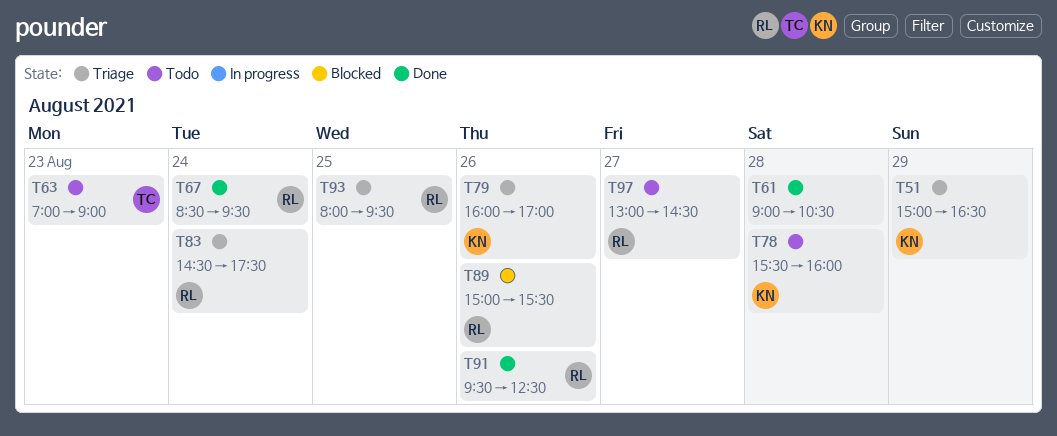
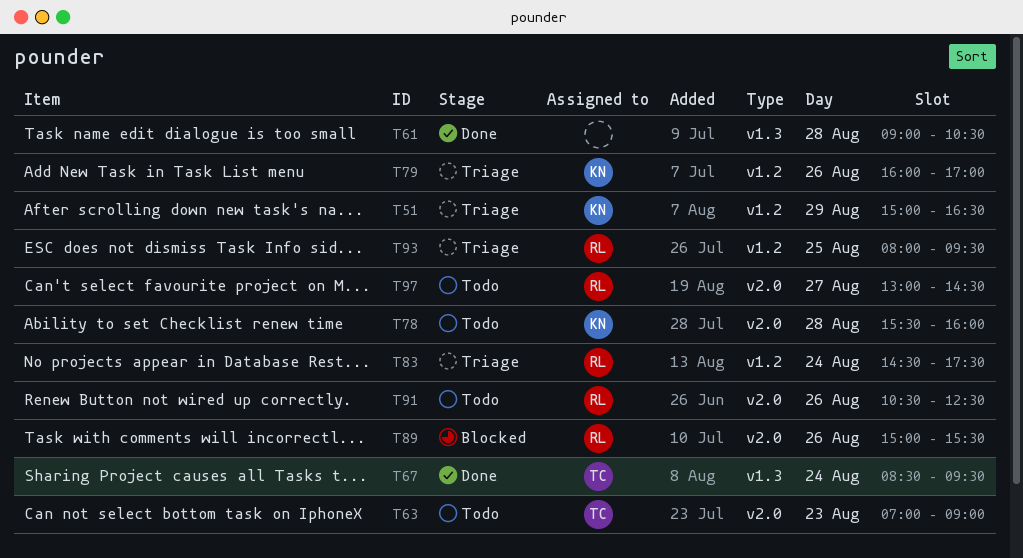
T67, owner: RL -> TC
T91, status: Done -> Todo
T91, begins: 09:30 -> 10:30

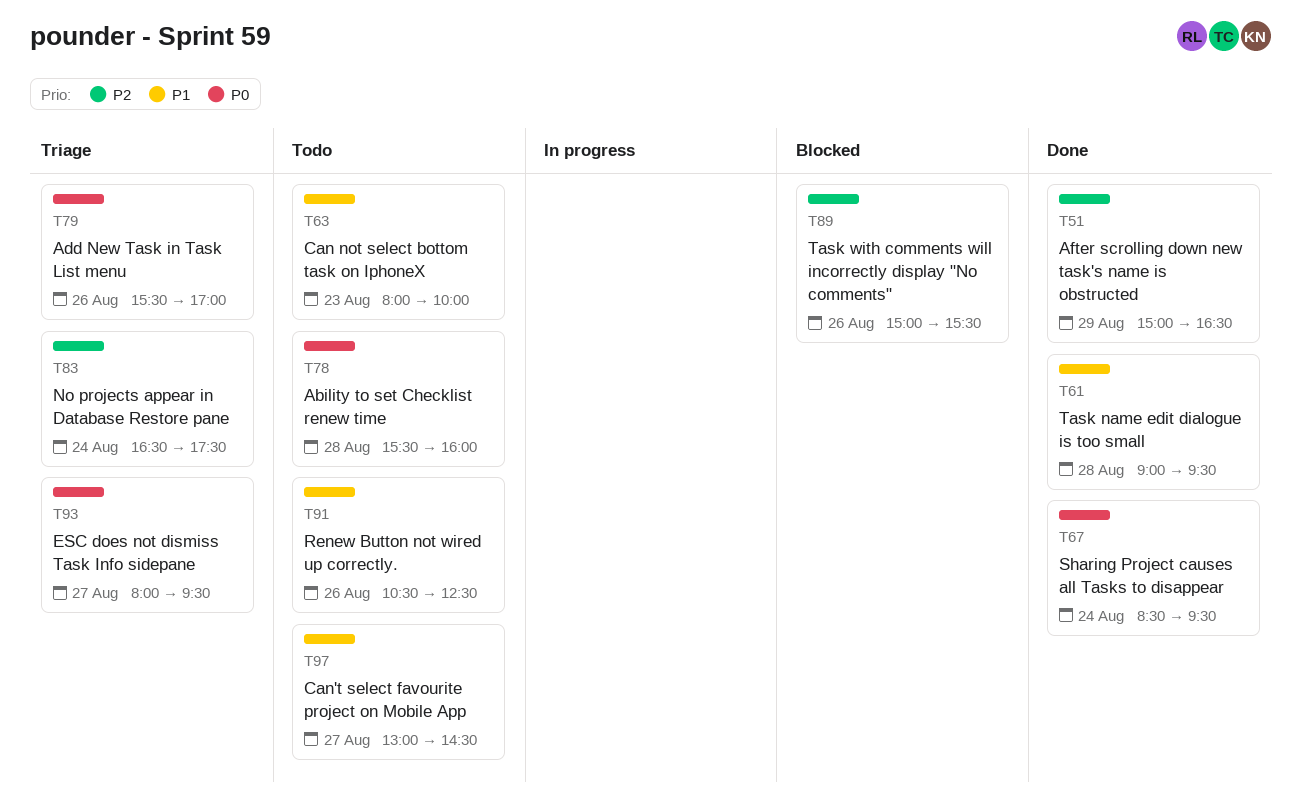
T51, status: Triage -> Done
T61, ends: 10:30 -> 09:30
T63, begins: 07:00 -> 08:00
T63, ends: 09:00 -> 10:00
T79, begins: 16:00 -> 15:30
T83, begins: 14:30 -> 16:30
T93, day: Aug 25 -> Aug 27

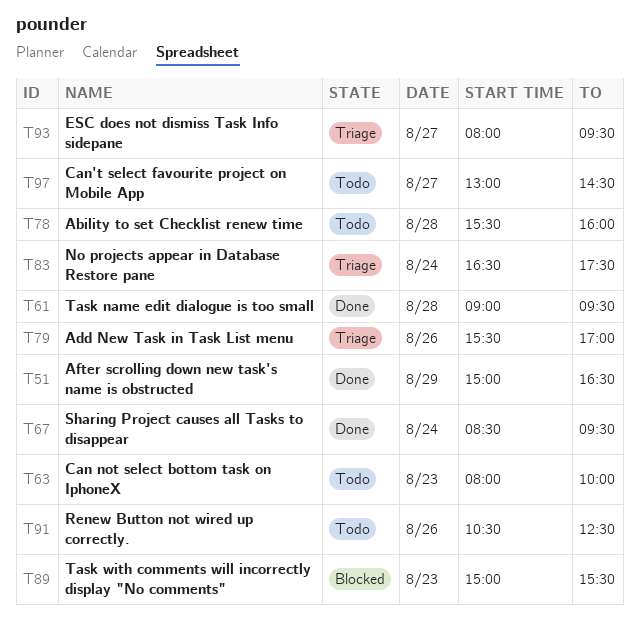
T89, day: Aug 26 -> Aug 23

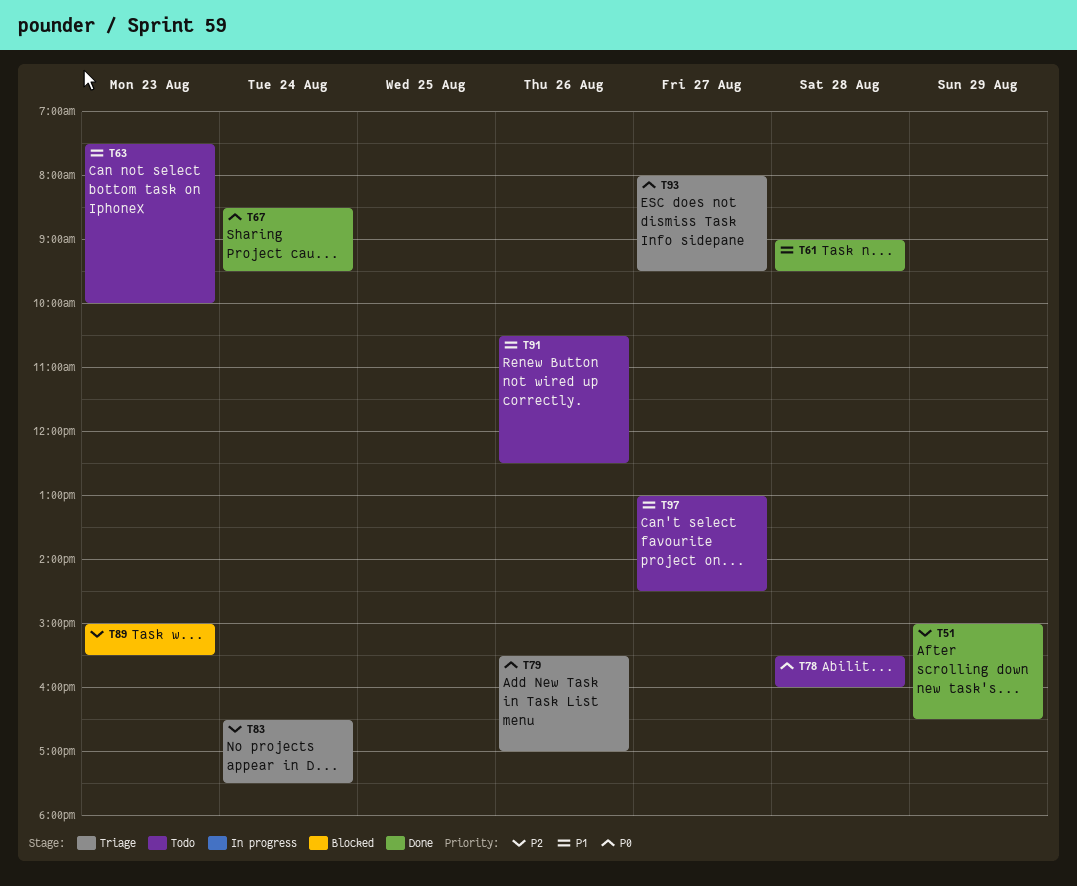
T63, begins: 08:00 -> 07:30

